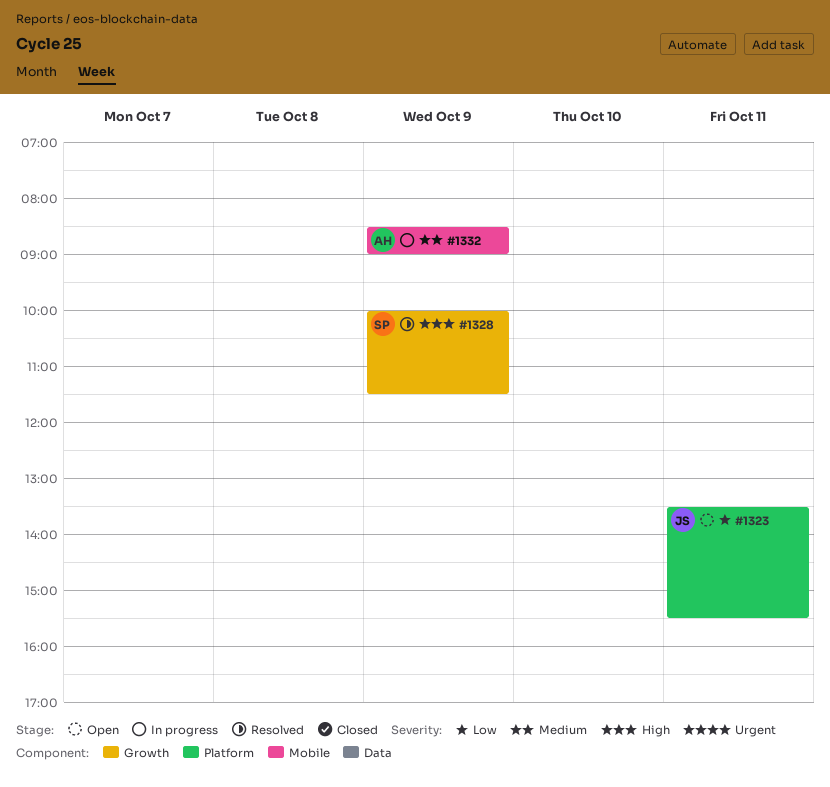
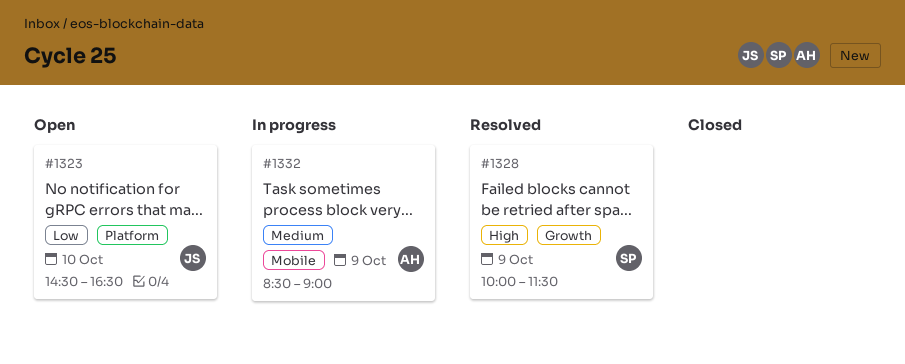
#1323, day: Oct 11 -> Oct 10
#1323, begins: 13:30 -> 14:30
#1323, ends: 15:30 -> 16:30

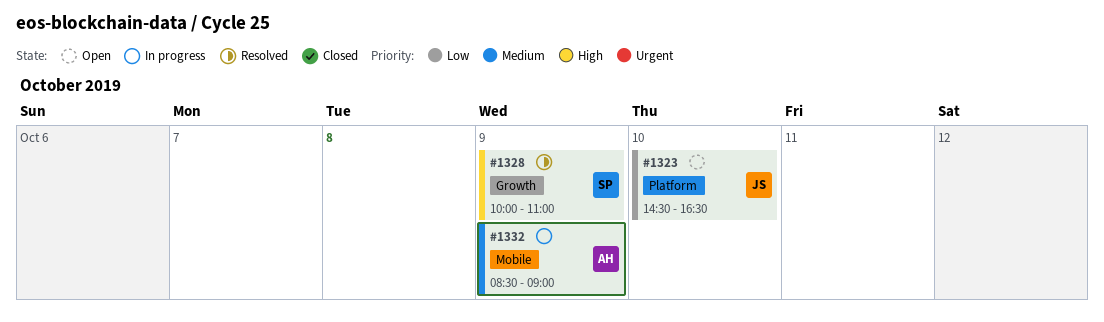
#1328, ends: 11:30 -> 11:00

